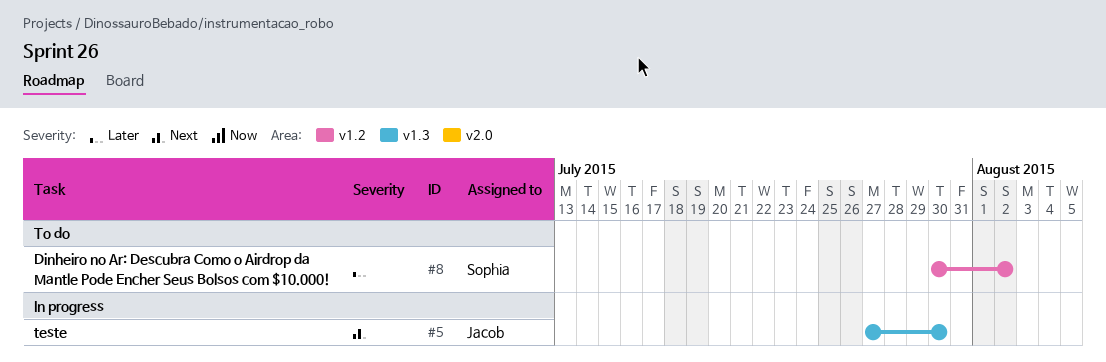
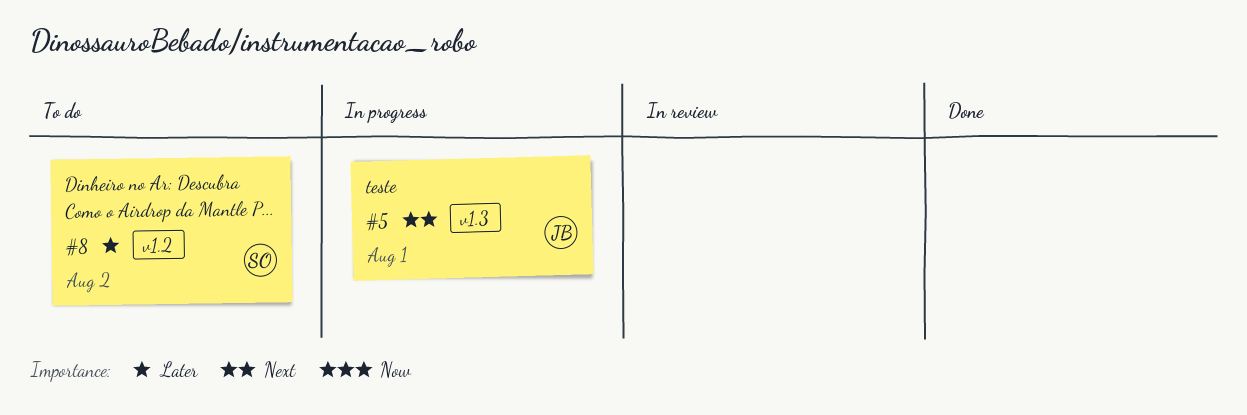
#5, due: Jul 30 -> Aug 1

